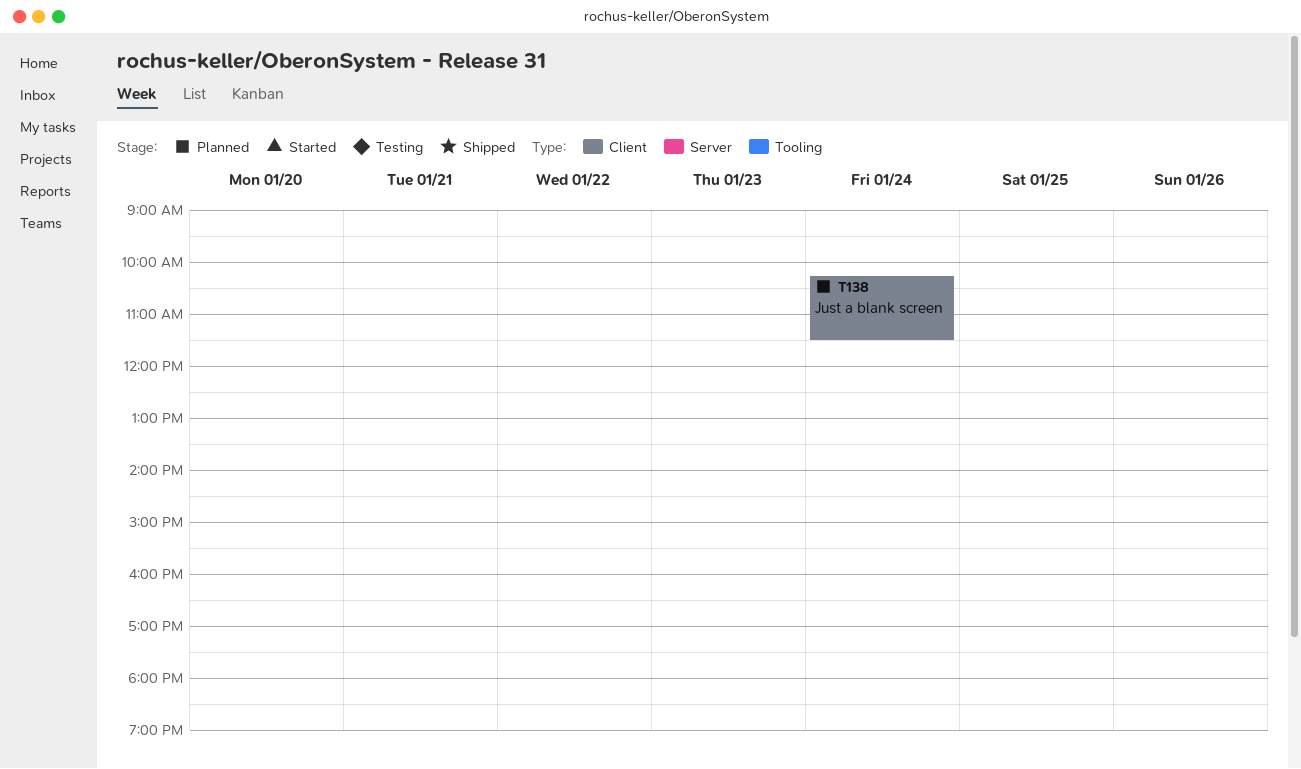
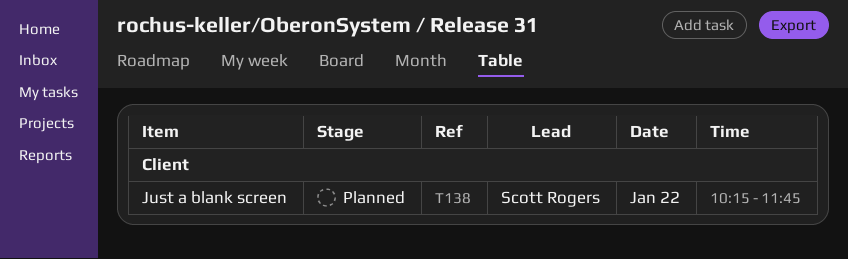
T138, day: Jan 24 -> Jan 22
T138, ends: 11:30 -> 11:45

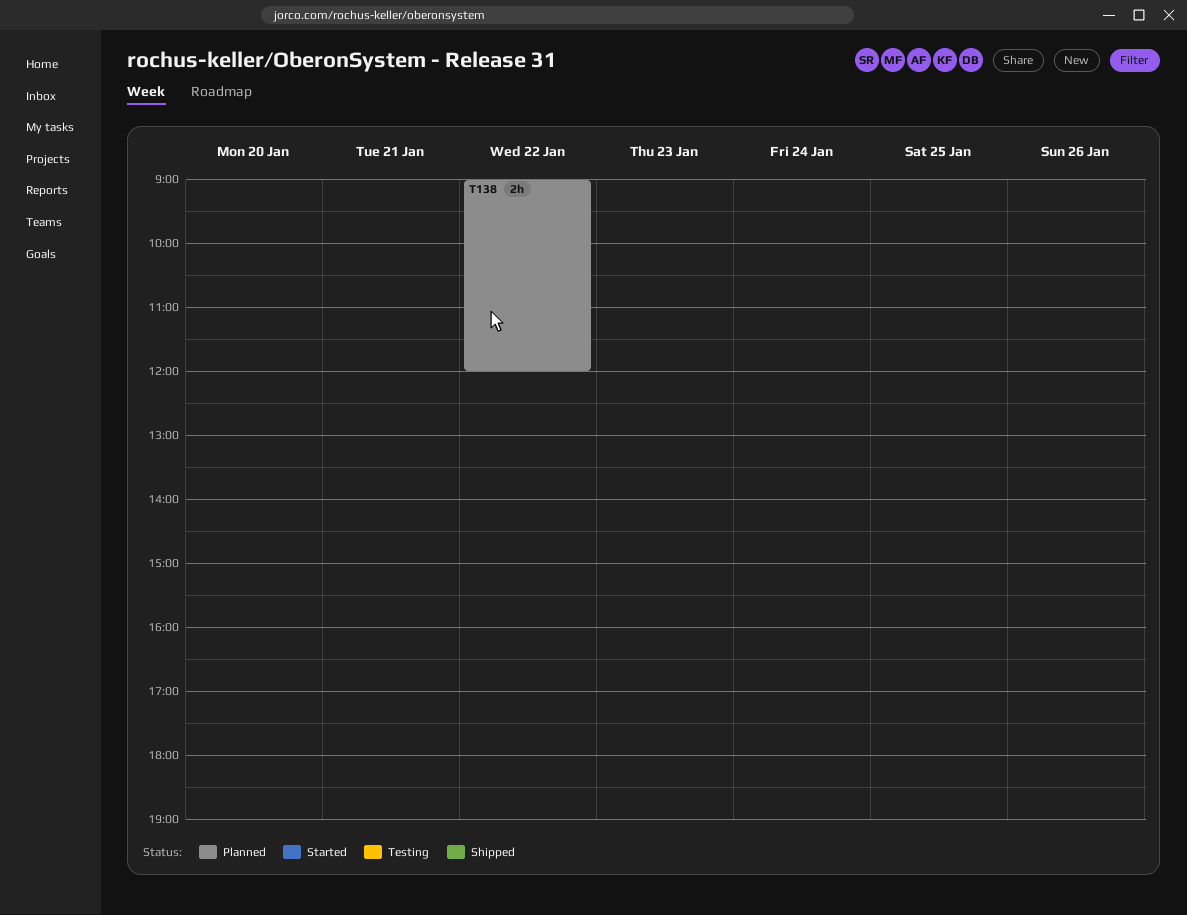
T138, begins: 10:15 -> 09:00
T138, ends: 11:45 -> 12:00

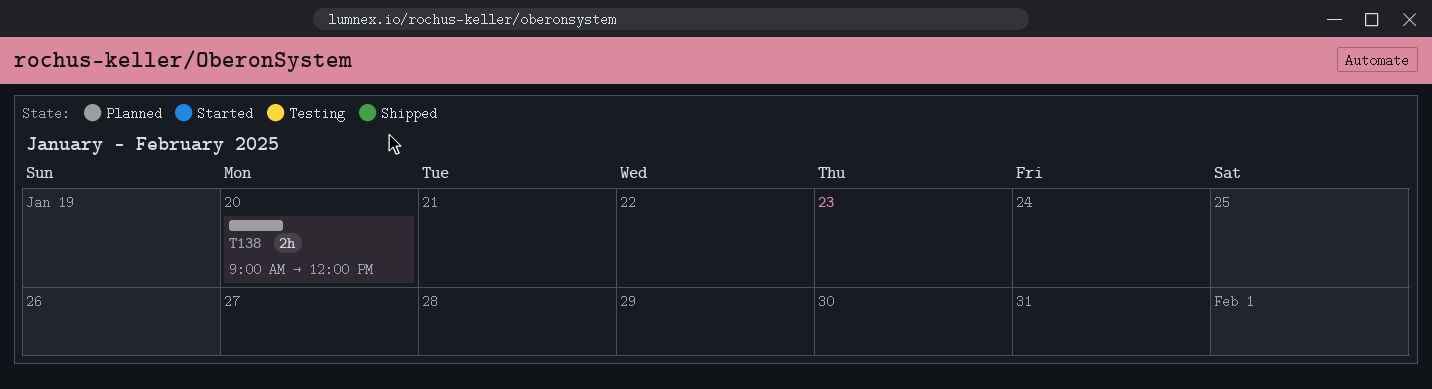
T138, day: Jan 22 -> Jan 20

